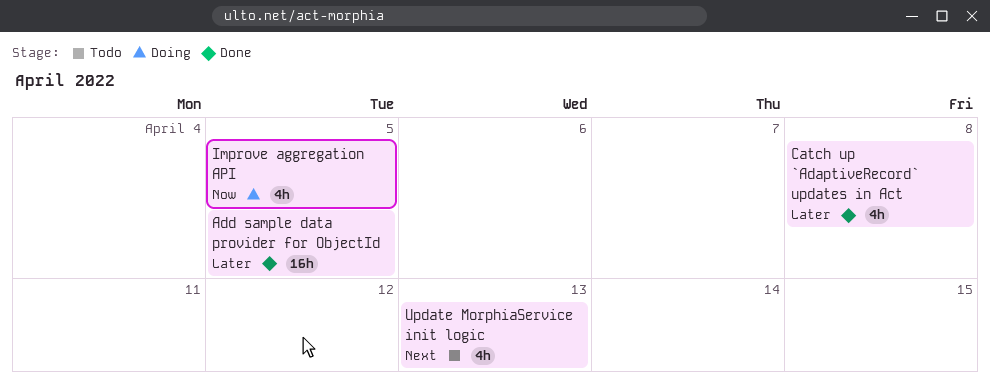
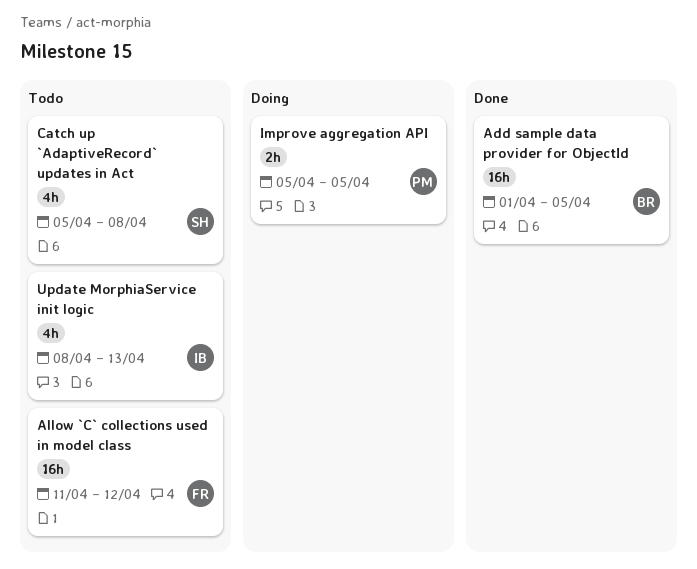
Allow `C` collections used in model class: none -> present
Catch up `AdaptiveRecord` updates in Act, status: Done -> Todo
Improve aggregation API, estimate: 4h -> 2h

